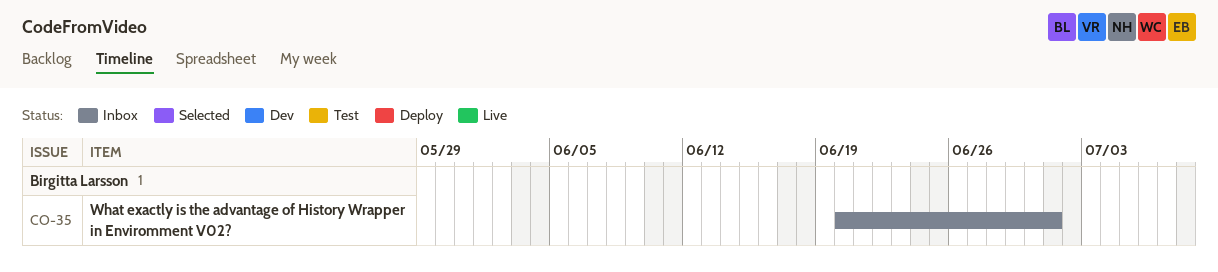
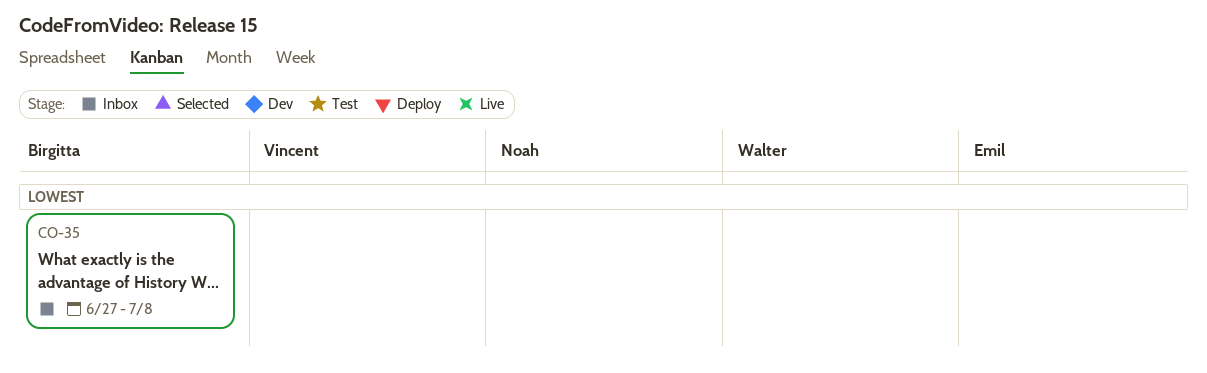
CO-35, start: Jun 20 -> Jun 27
CO-35, due: Jul 1 -> Jul 8

